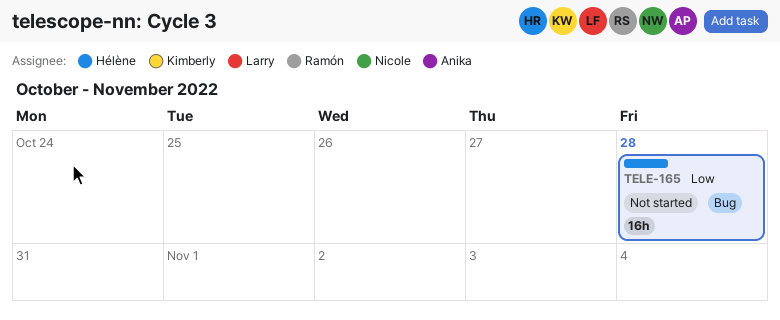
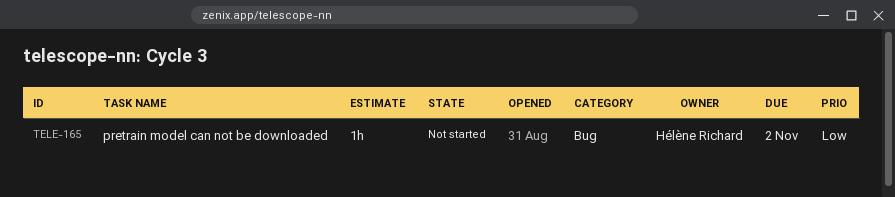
TELE-165, estimate: 16h -> 1h
TELE-165, due: Oct 28 -> Nov 2

